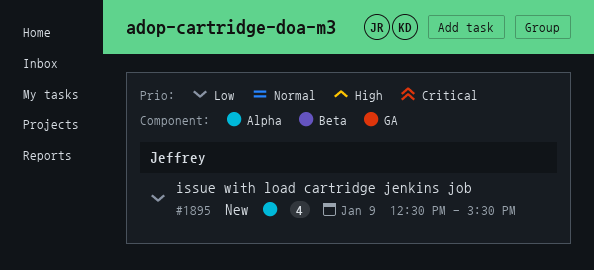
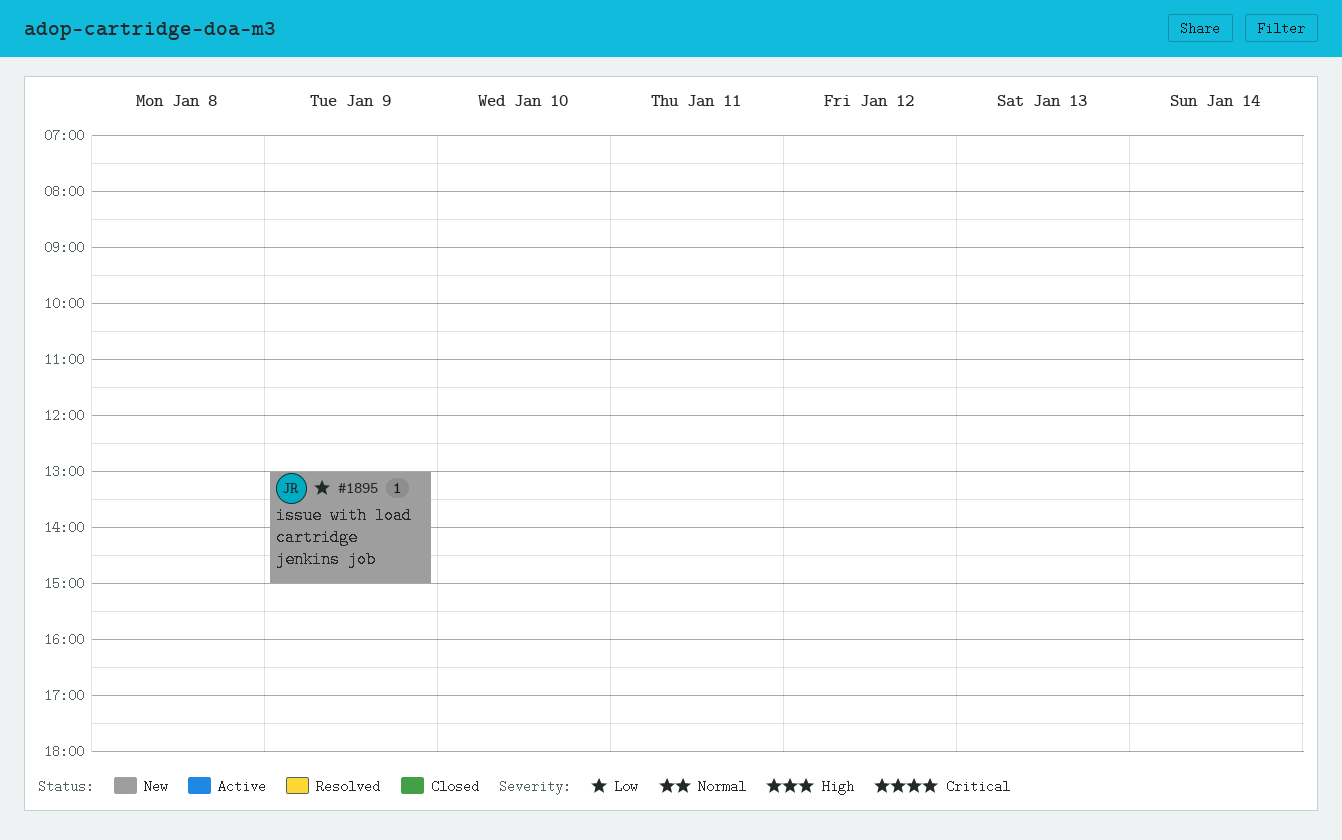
#1895, estimate: 4 -> 1
#1895, begins: 12:30 -> 13:00
#1895, ends: 15:30 -> 15:00

